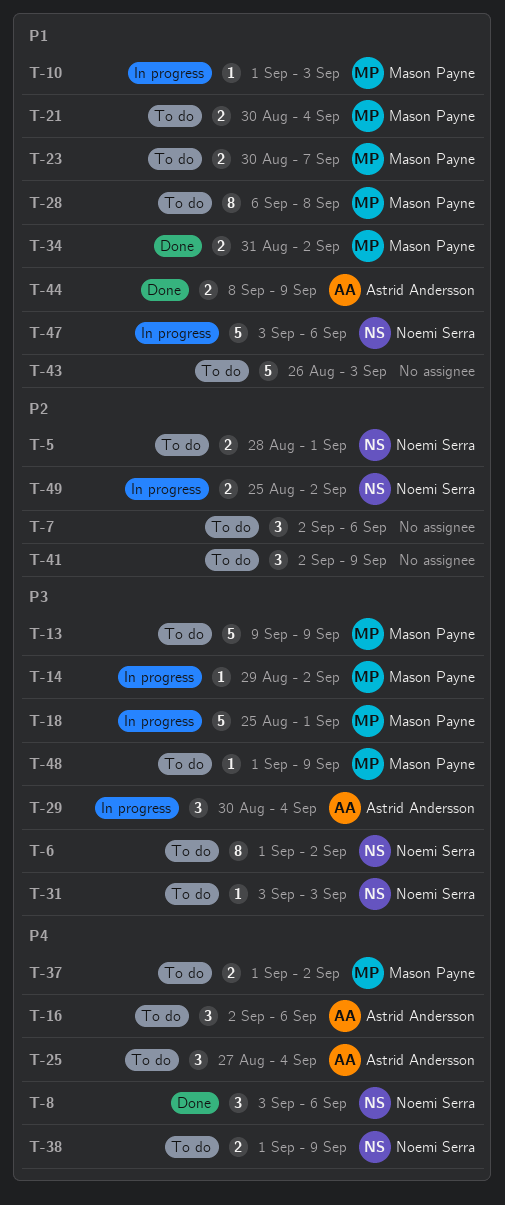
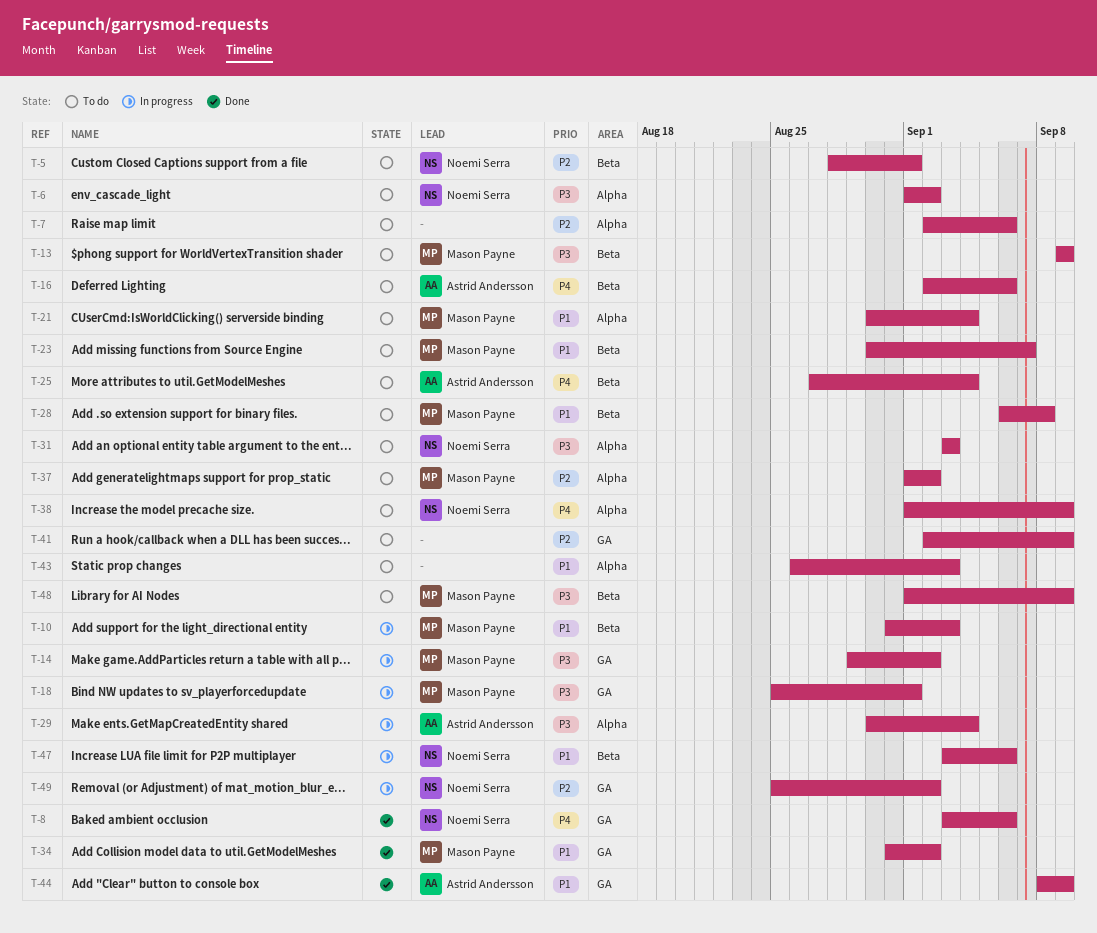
T-10, start: Sep 1 -> Aug 31
T-37, priority: P4 -> P2

